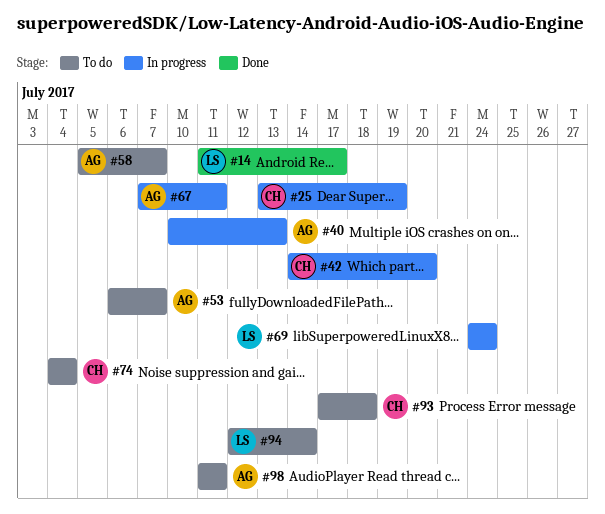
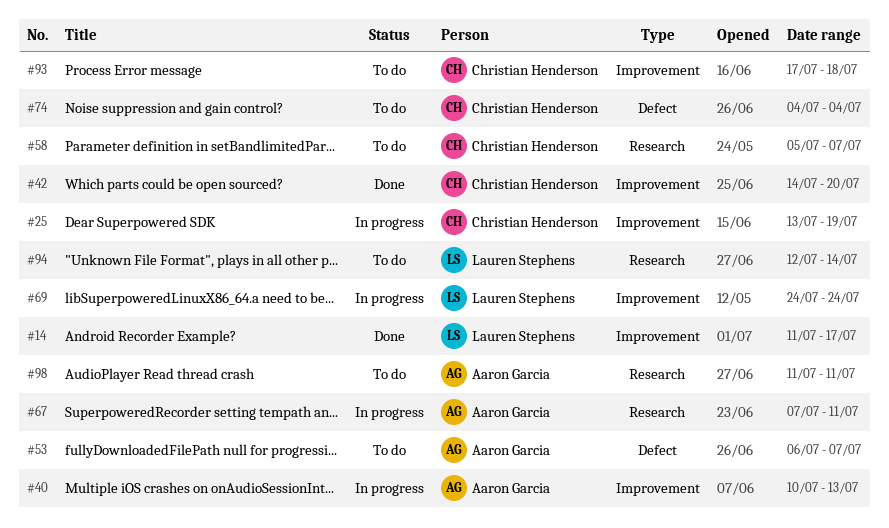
#42, status: In progress -> Done
#58, owner: Aaron Garcia -> Christian Henderson

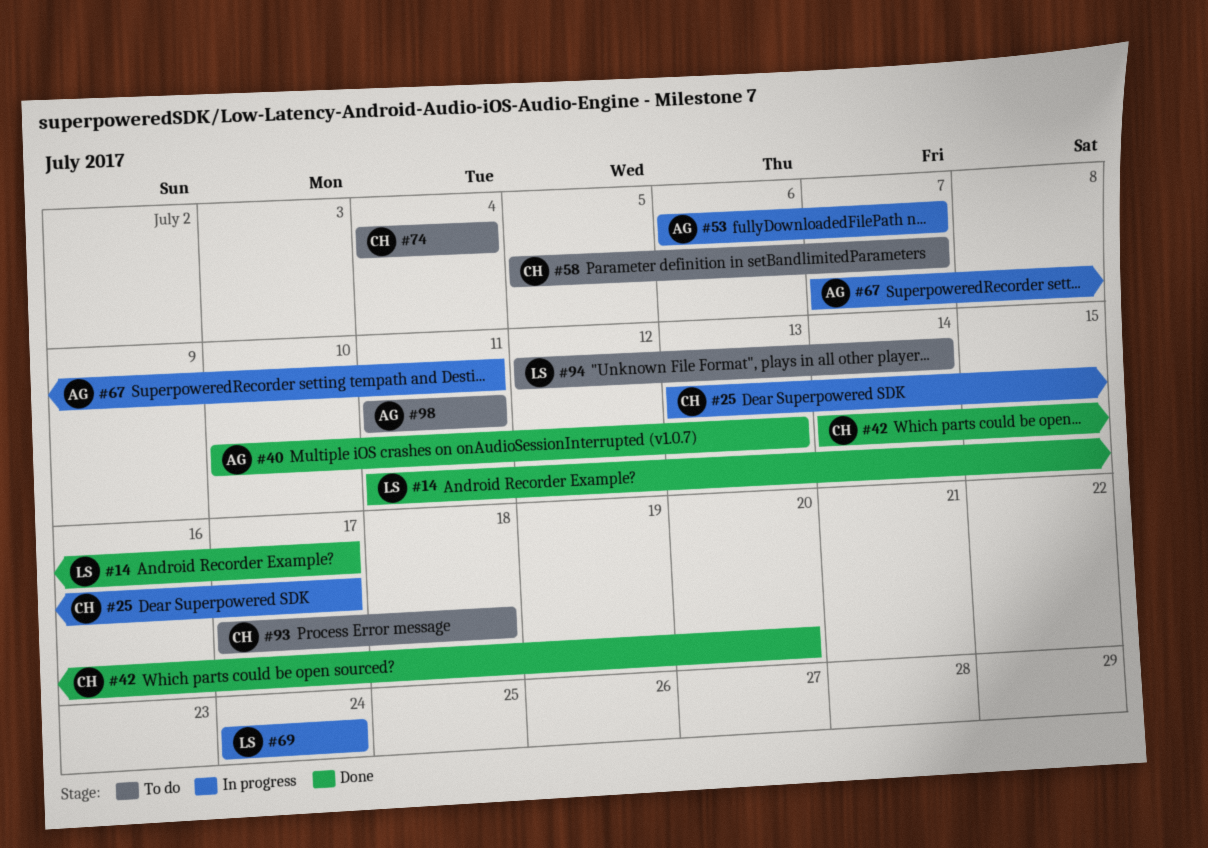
#25, due: Jul 19 -> Jul 17
#40, status: In progress -> Done
#53, status: To do -> In progress

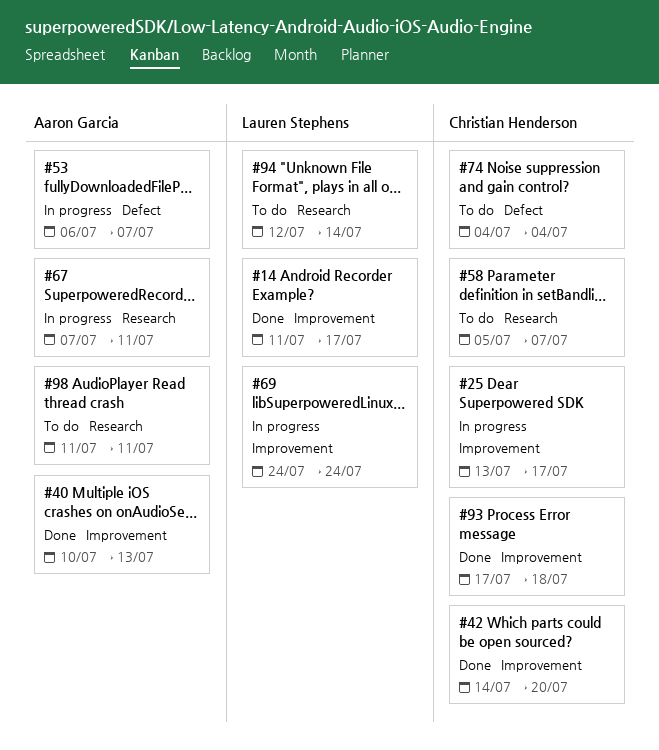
#93, status: To do -> Done

